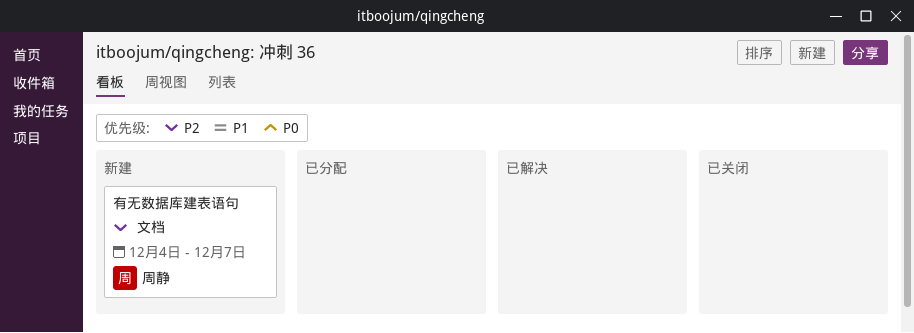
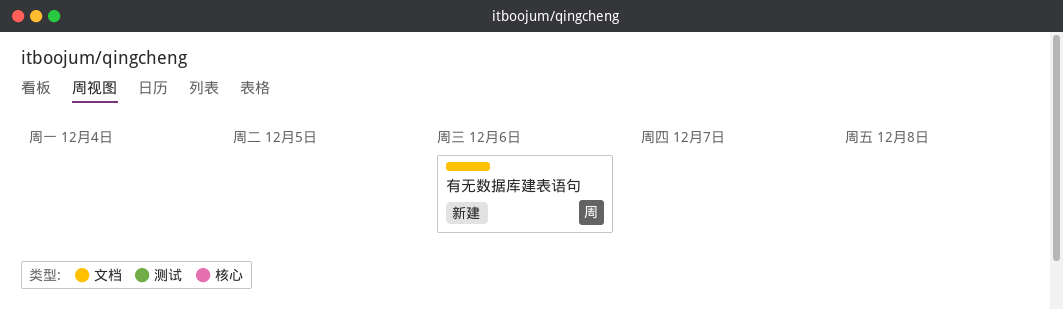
有无数据库建表语句, due: Dec 7 -> Dec 6

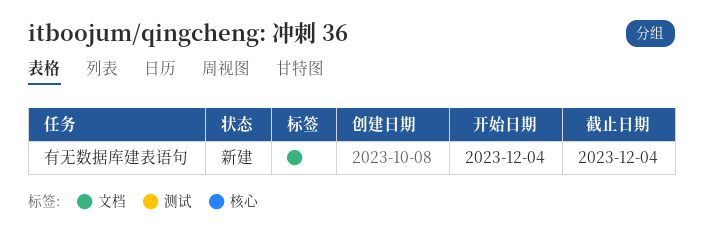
有无数据库建表语句, due: Dec 6 -> Dec 4

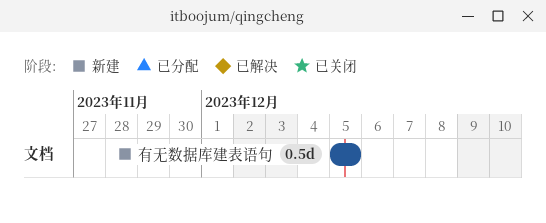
有无数据库建表语句, start: Dec 4 -> Dec 5
有无数据库建表语句, due: Dec 4 -> Dec 5

